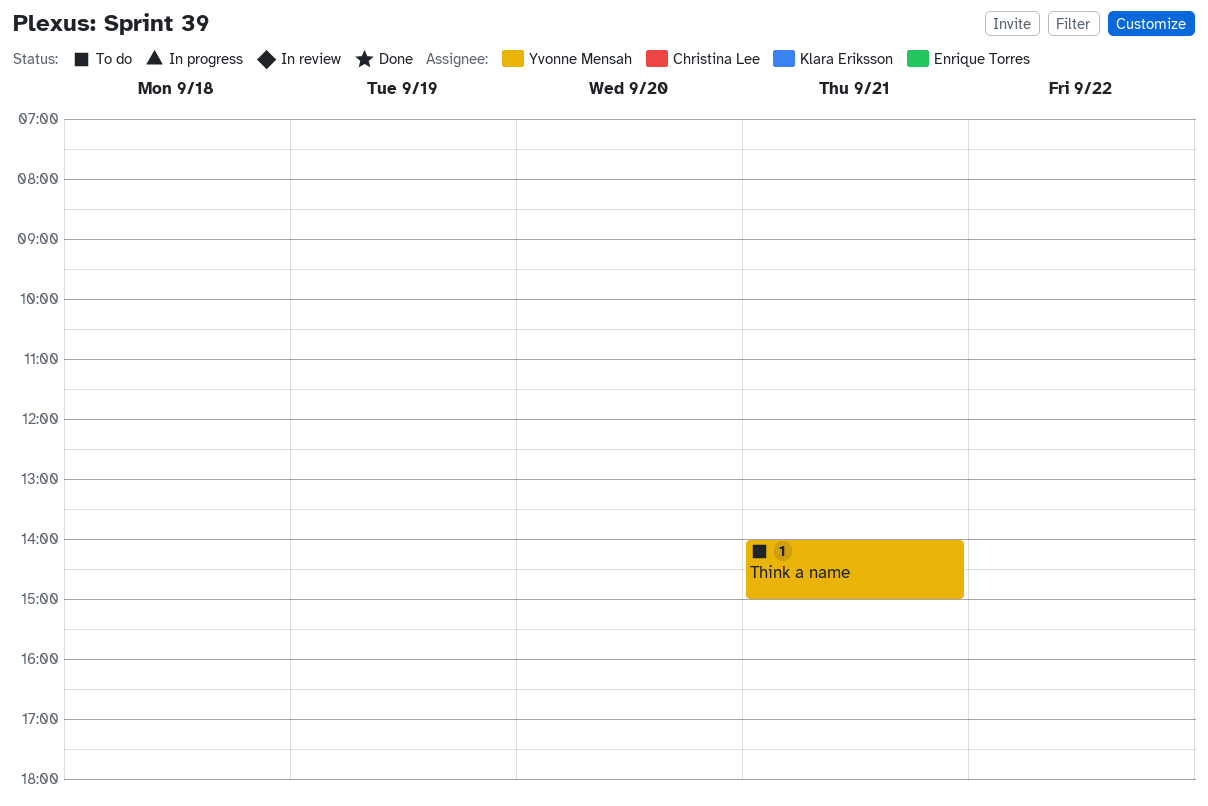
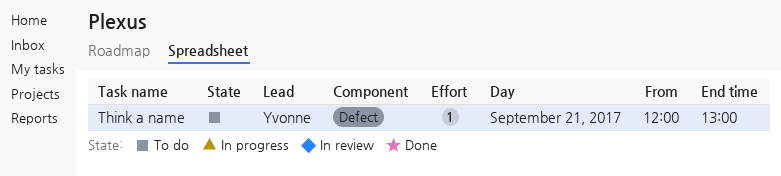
Think a name, begins: 14:00 -> 12:00
Think a name, ends: 15:00 -> 13:00

